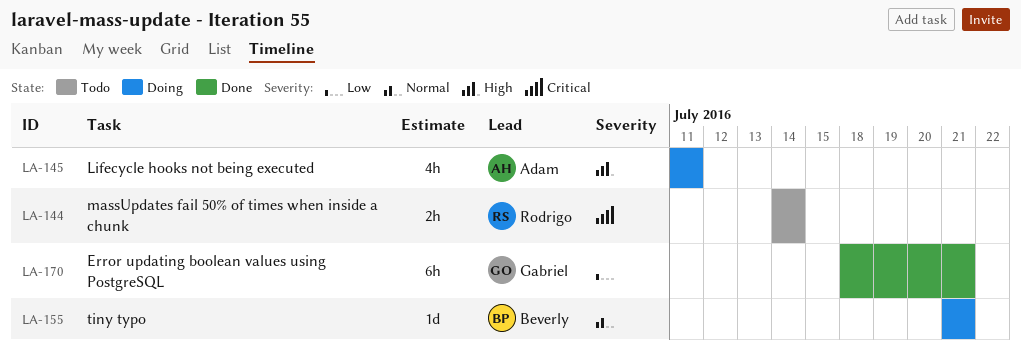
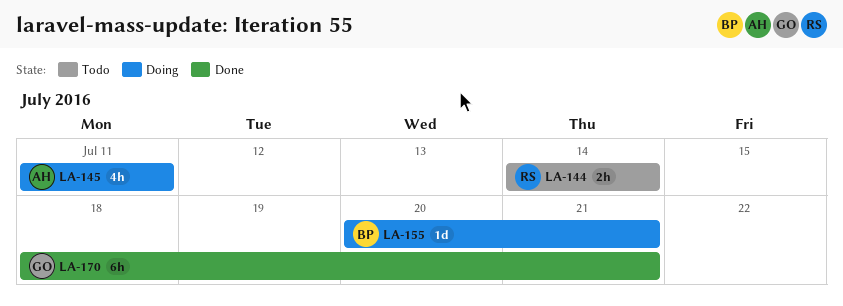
LA-155, start: Jul 21 -> Jul 20

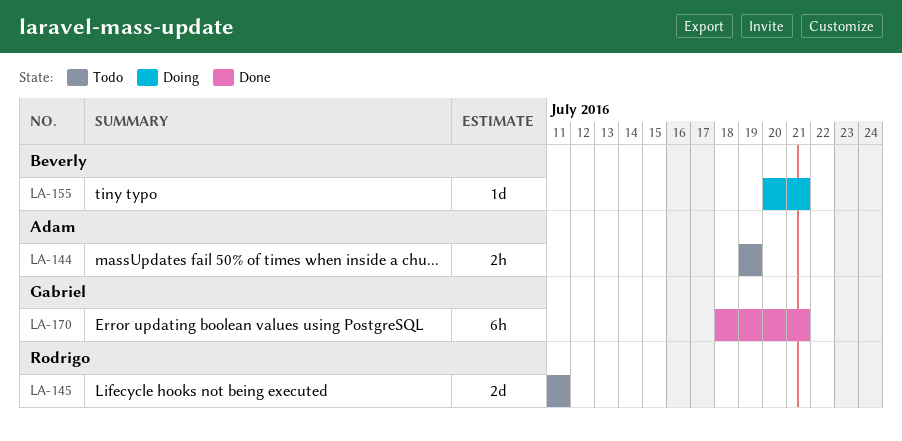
LA-144, owner: Rodrigo -> Adam
LA-144, start: Jul 14 -> Jul 19
LA-144, due: Jul 14 -> Jul 19
LA-145, status: Doing -> Todo
LA-145, owner: Adam -> Rodrigo
LA-145, estimate: 4h -> 2d

